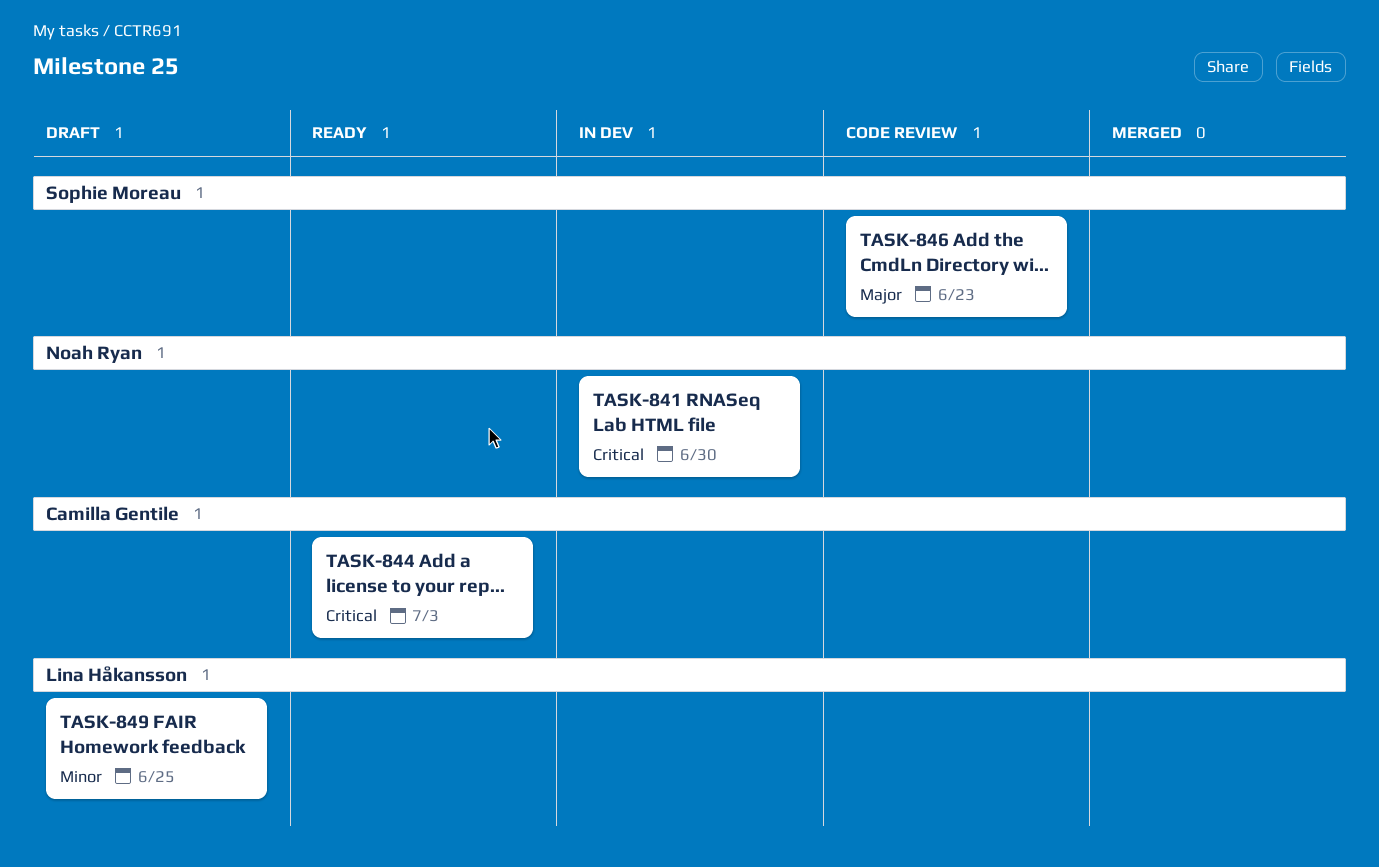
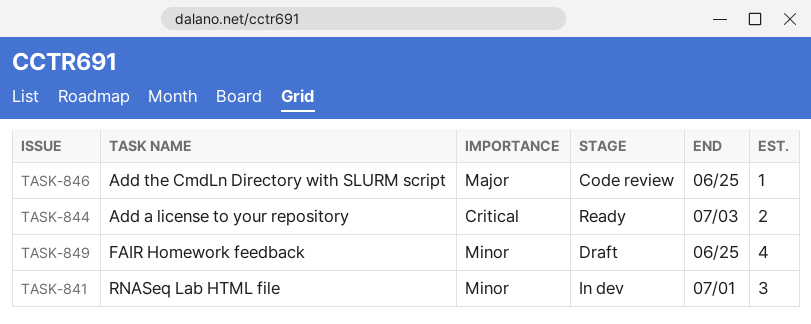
TASK-841, priority: Critical -> Minor
TASK-841, due: Jun 30 -> Jul 1
TASK-846, due: Jun 23 -> Jun 25

